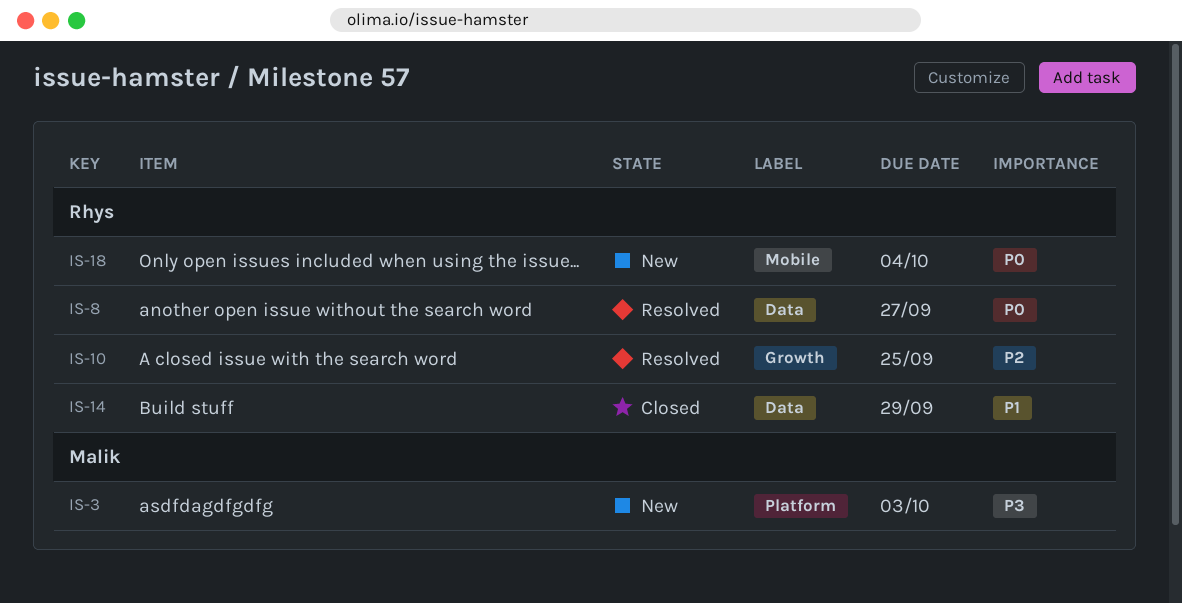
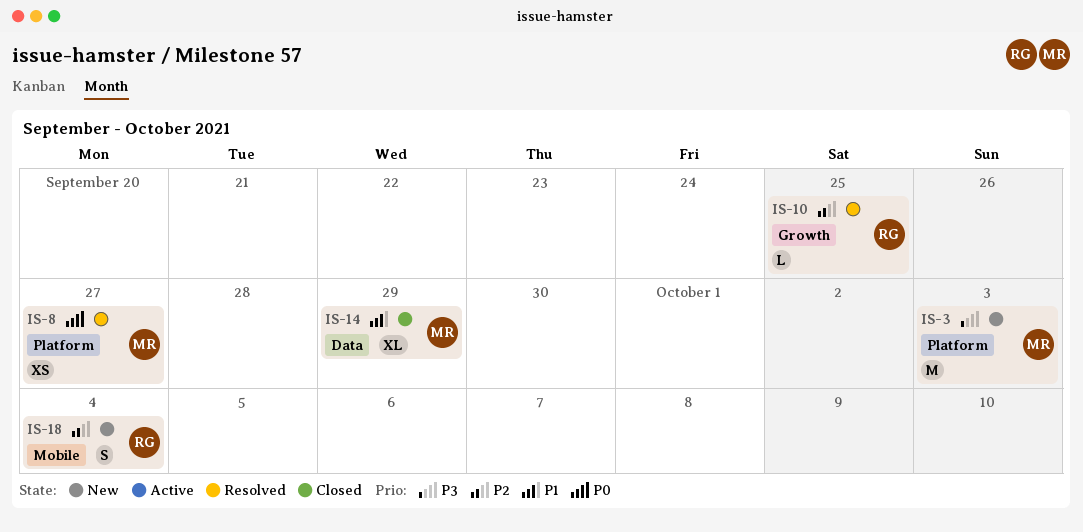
IS-8, owner: Rhys -> Malik
IS-8, label: Data -> Platform
IS-14, owner: Rhys -> Malik
IS-18, priority: P0 -> P2

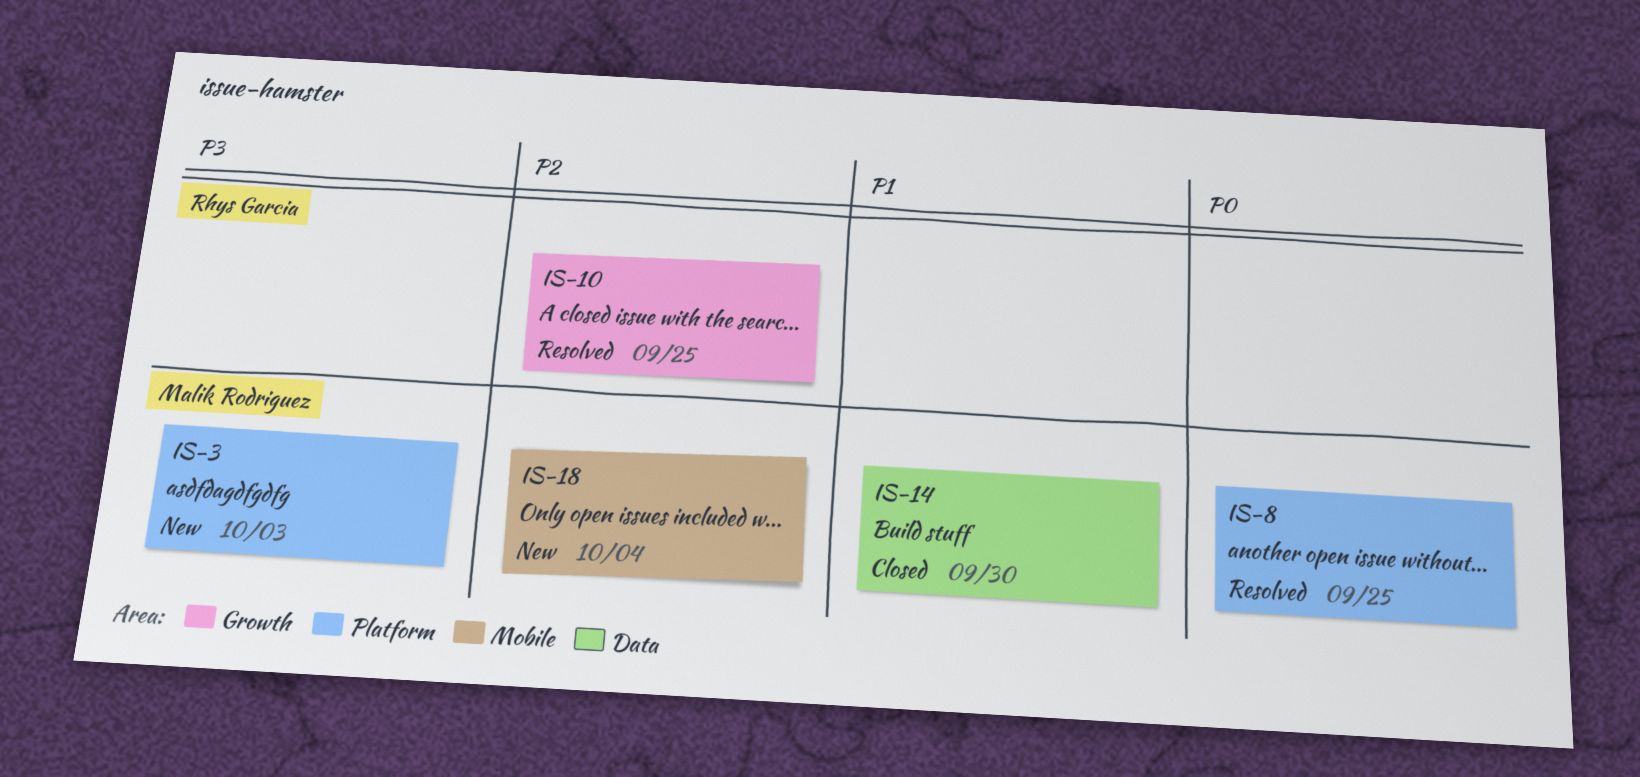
IS-8, due: Sep 27 -> Sep 25
IS-14, due: Sep 29 -> Sep 30
IS-18, owner: Rhys Garcia -> Malik Rodriguez

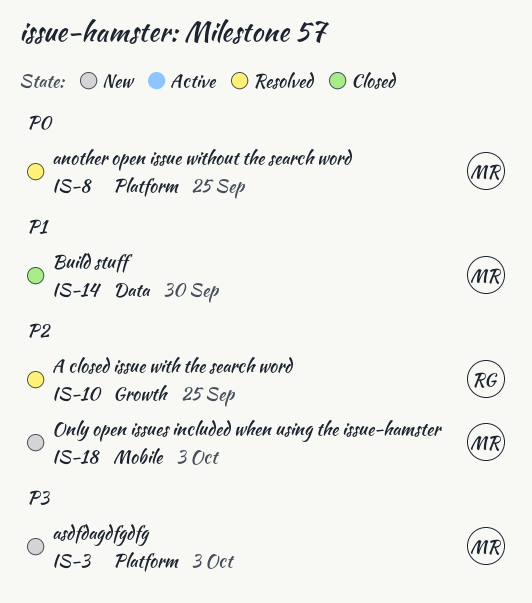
IS-18, due: Oct 4 -> Oct 3

